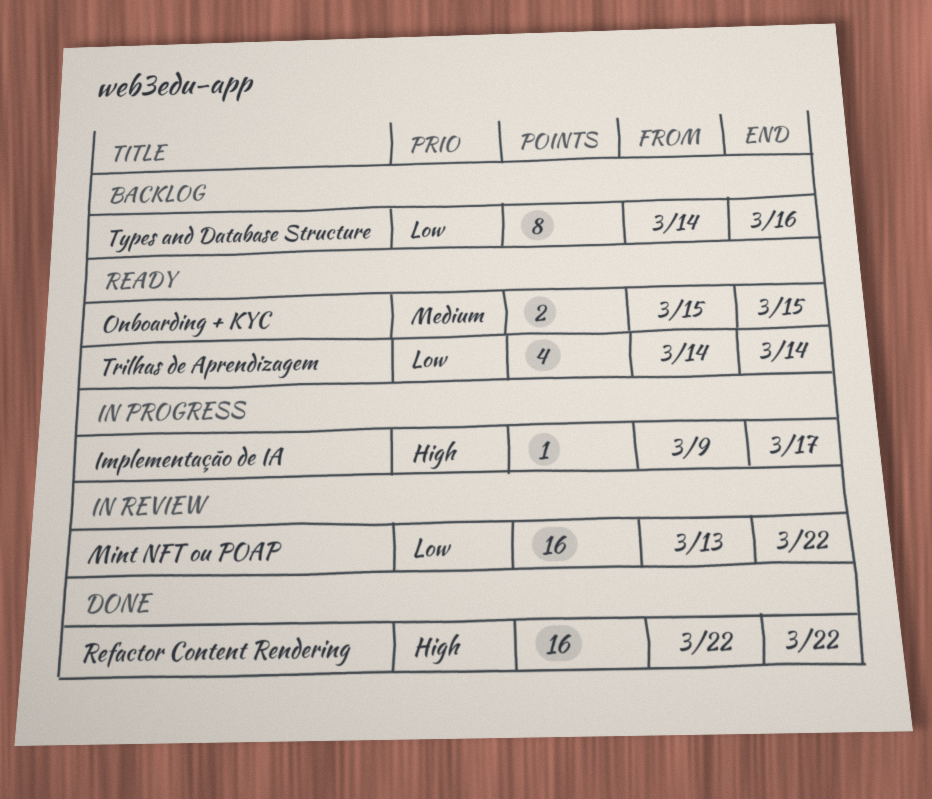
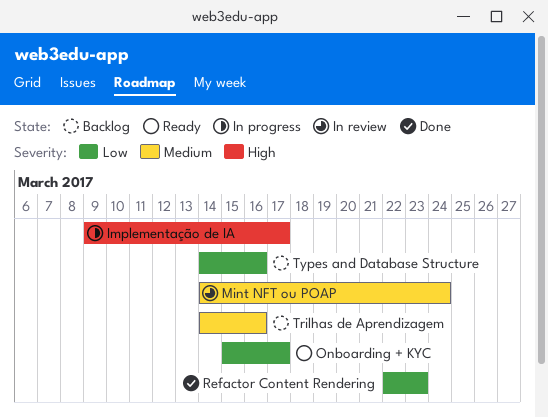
Mint NFT ou POAP, priority: Low -> Medium
Mint NFT ou POAP, start: Mar 13 -> Mar 14
Mint NFT ou POAP, due: Mar 22 -> Mar 24
Onboarding + KYC, priority: Medium -> Low
Onboarding + KYC, due: Mar 15 -> Mar 17
Refactor Content Rendering, priority: High -> Low
Refactor Content Rendering, due: Mar 22 -> Mar 23
Trilhas de Aprendizagem, status: Ready -> Backlog
Trilhas de Aprendizagem, priority: Low -> Medium
Trilhas de Aprendizagem, due: Mar 14 -> Mar 16

